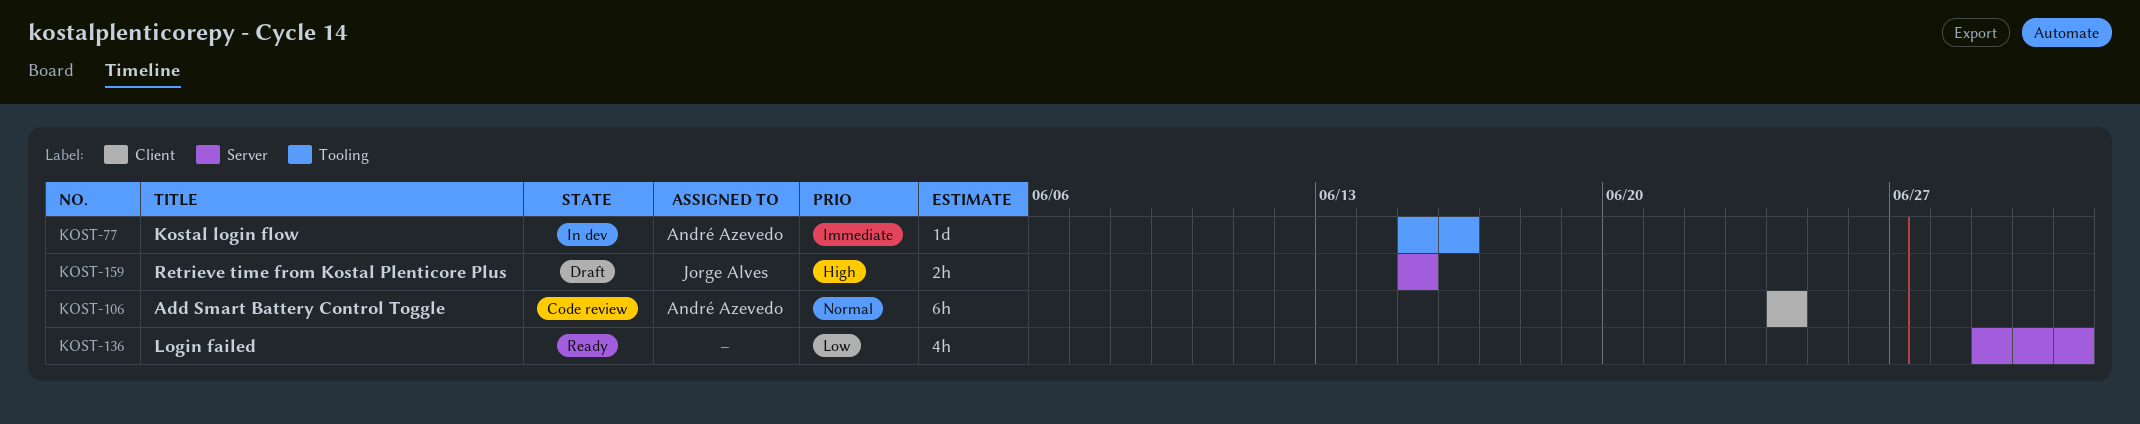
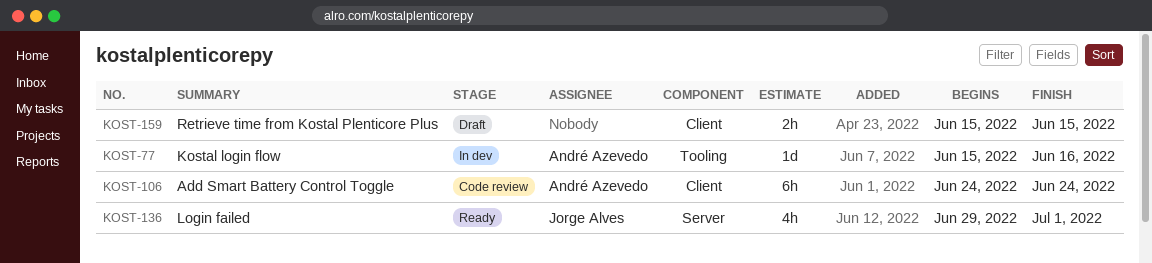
KOST-136, owner: none -> Jorge Alves
KOST-159, owner: Jorge Alves -> none
KOST-159, label: Server -> Client

